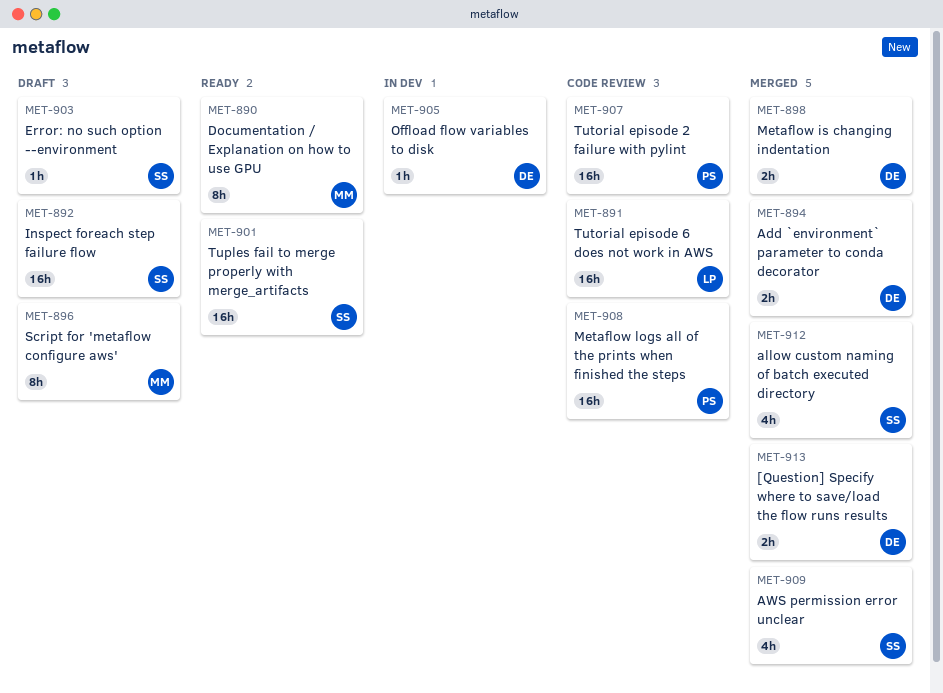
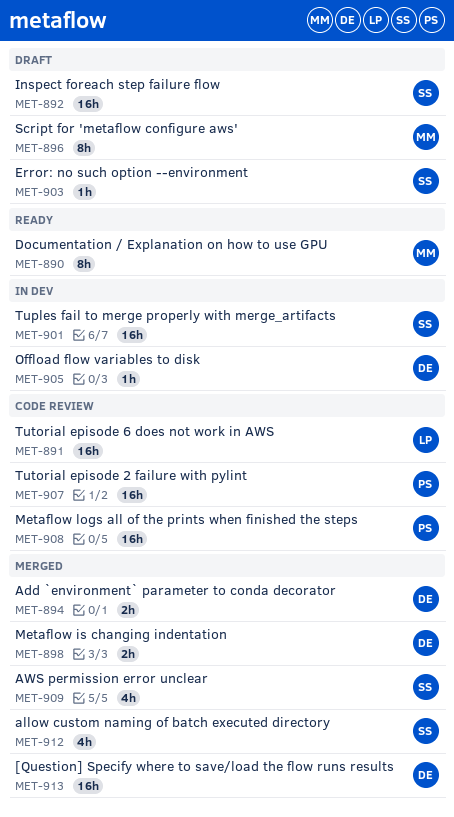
MET-901, status: Ready -> In dev
MET-913, estimate: 2h -> 16h

